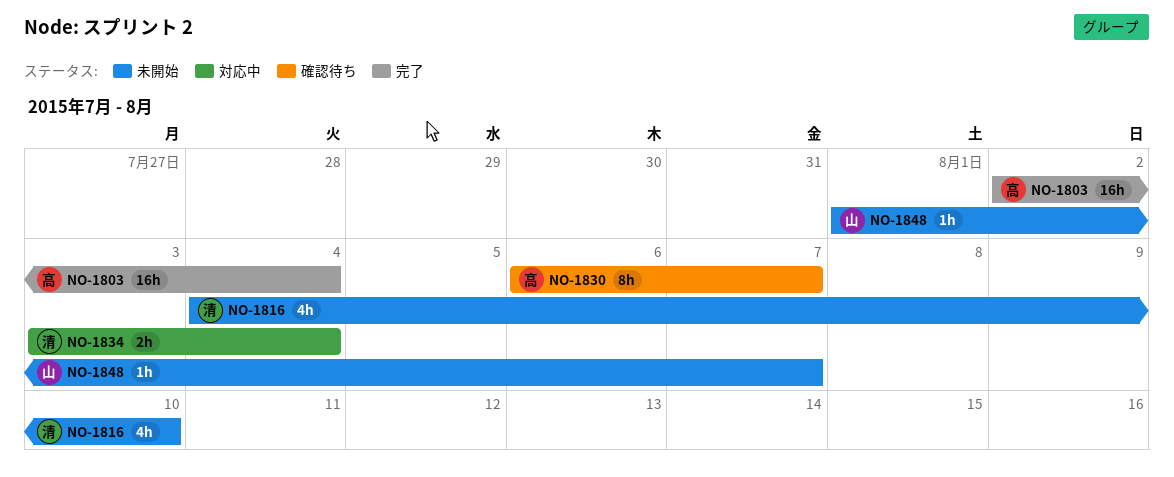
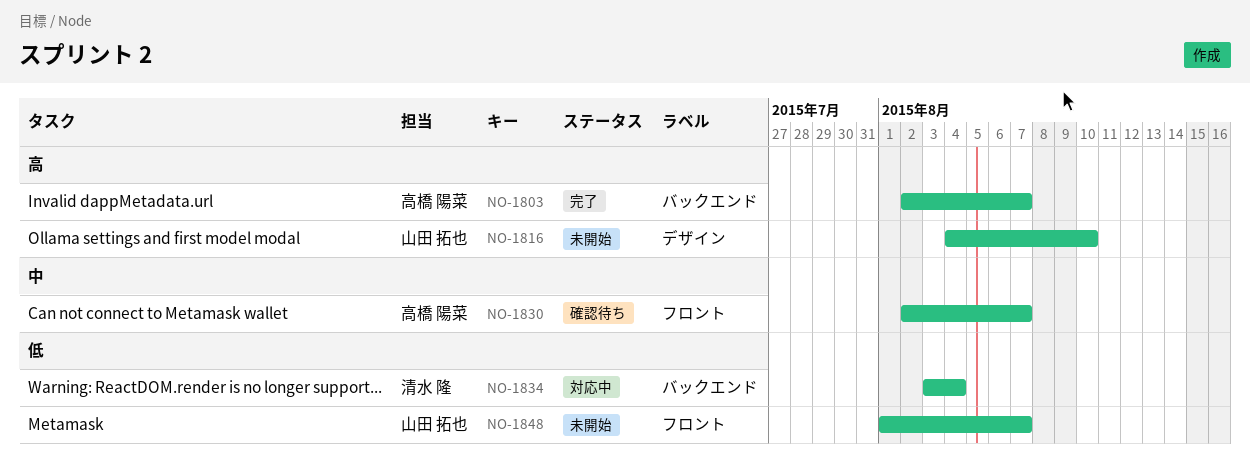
NO-1803, due: Aug 4 -> Aug 7
NO-1816, owner: 清水 隆 -> 山田 拓也
NO-1830, start: Aug 6 -> Aug 2

